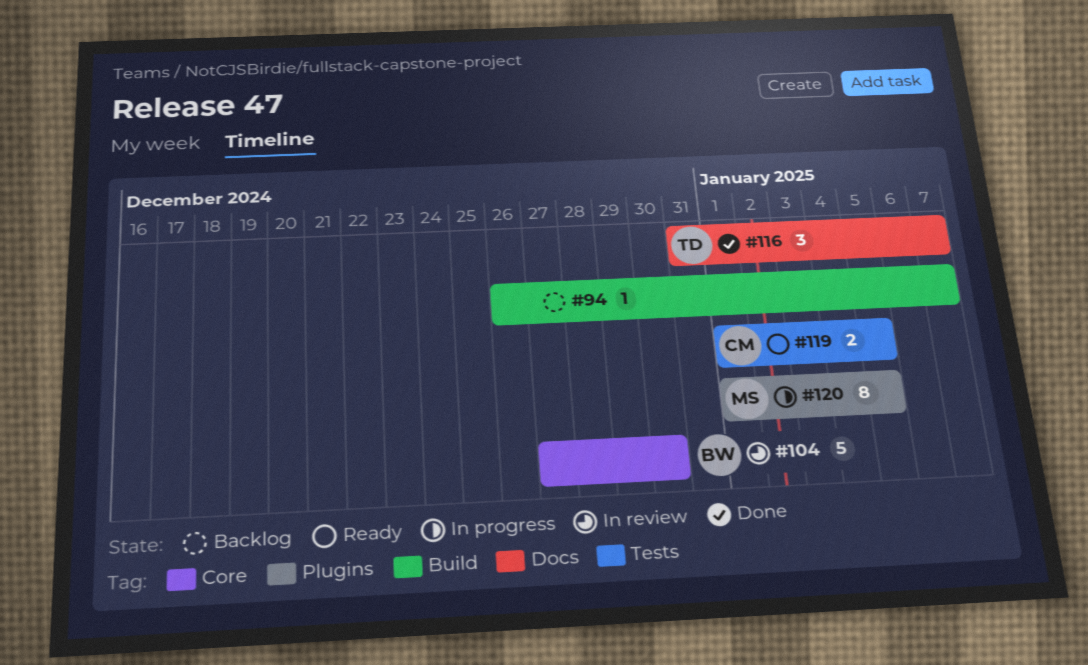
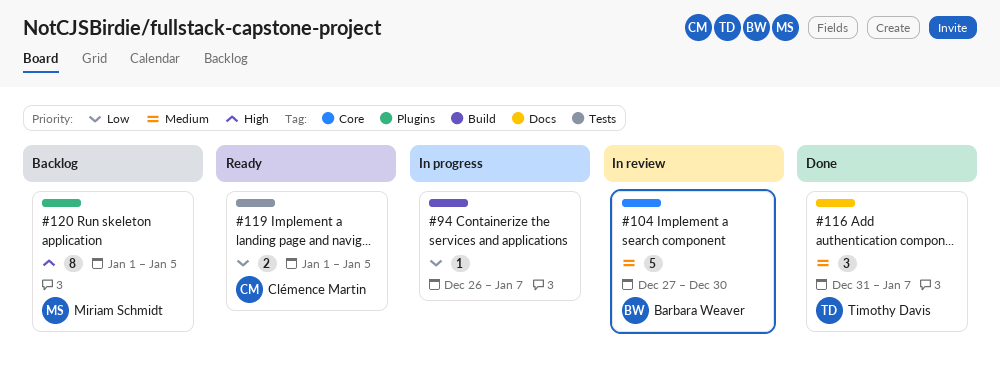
#94, status: Backlog -> In progress
#120, status: In progress -> Backlog

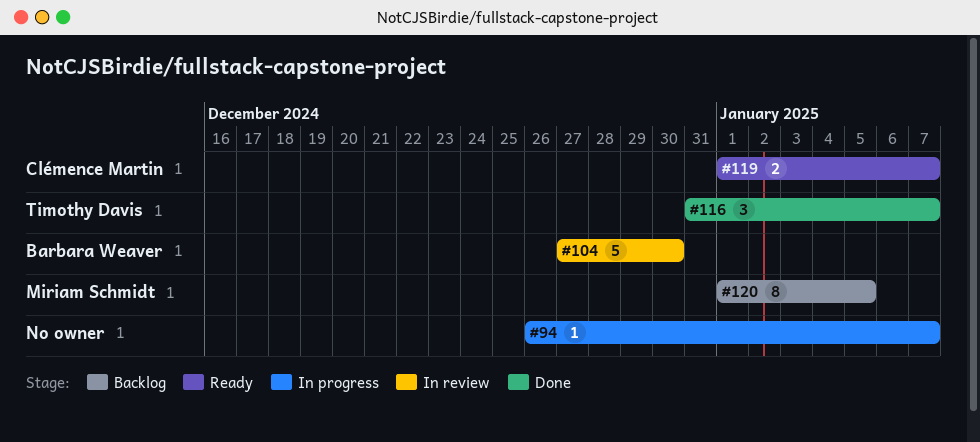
#119, due: Jan 5 -> Jan 7

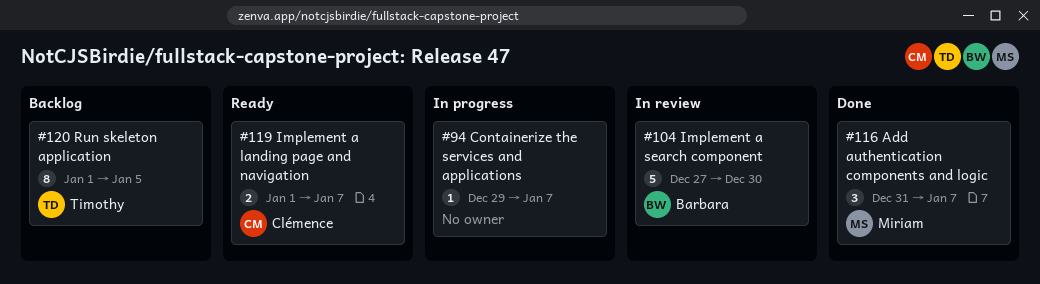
#94, start: Dec 26 -> Dec 29
#116, owner: Timothy Davis -> Miriam Schmidt
#120, owner: Miriam Schmidt -> Timothy Davis

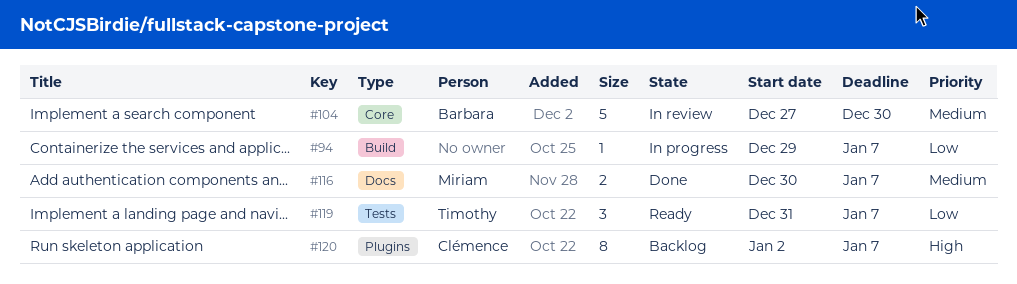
#116, estimate: 3 -> 2
#116, start: Dec 31 -> Dec 30
#119, owner: Clémence -> Timothy
#119, estimate: 2 -> 3
#119, start: Jan 1 -> Dec 31
#120, owner: Timothy -> Clémence
#120, start: Jan 1 -> Jan 2
#120, due: Jan 5 -> Jan 7

